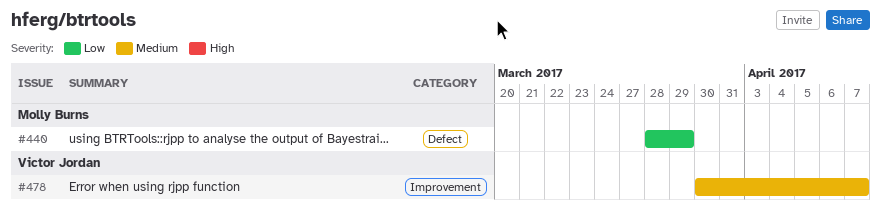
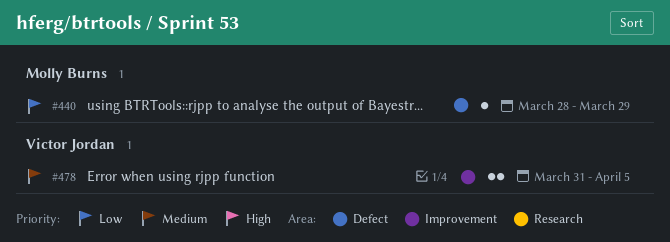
#478, start: Mar 30 -> Mar 31
#478, due: Apr 7 -> Apr 5

